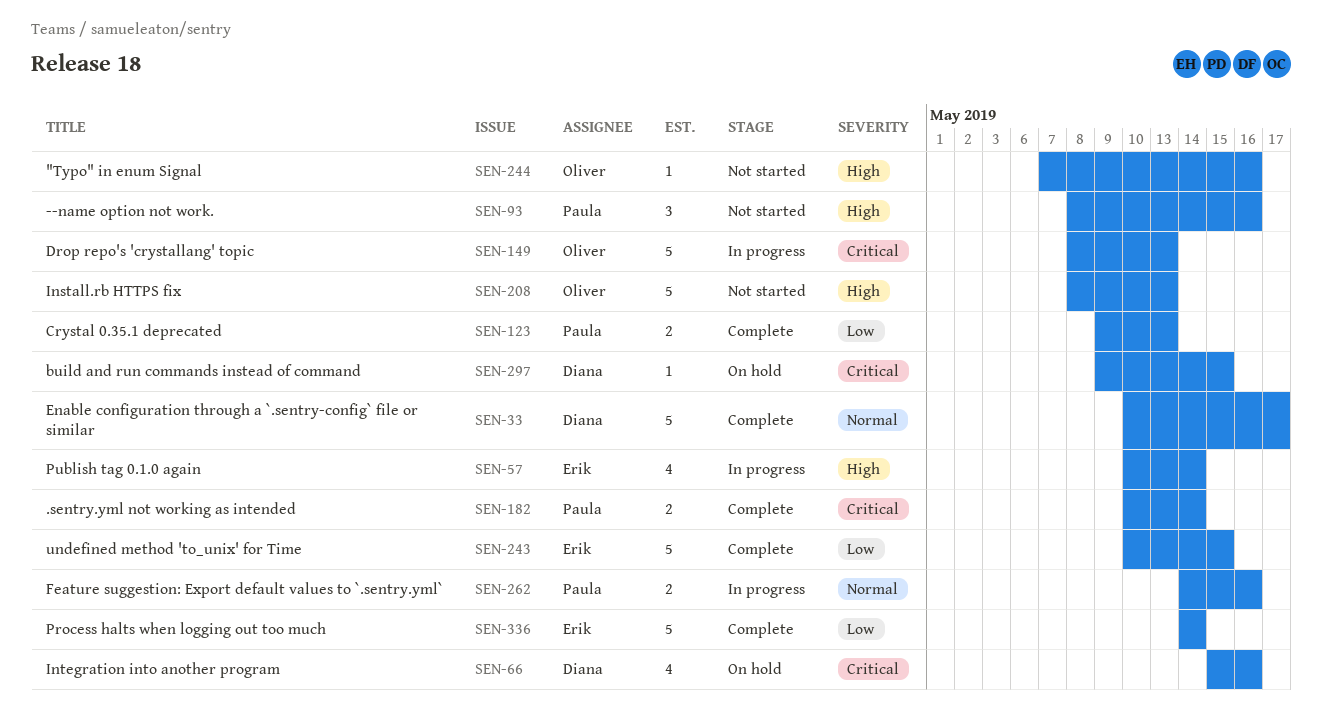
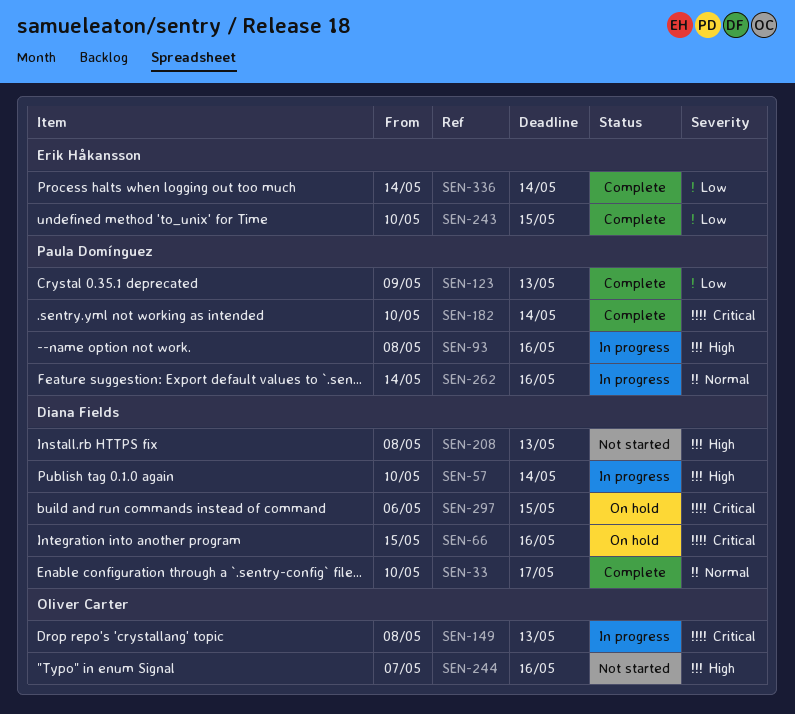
SEN-57, owner: Erik Håkansson -> Diana Fields
SEN-93, status: Not started -> In progress
SEN-208, owner: Oliver Carter -> Diana Fields
SEN-297, start: May 9 -> May 6

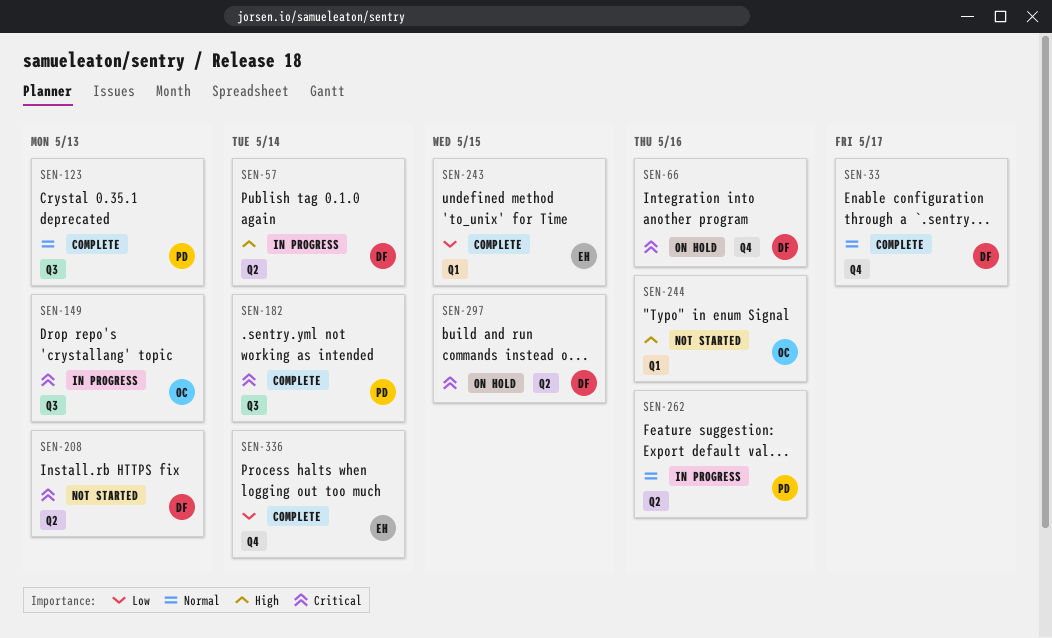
SEN-93: present -> none
SEN-123, priority: Low -> Normal
SEN-208, priority: High -> Critical

